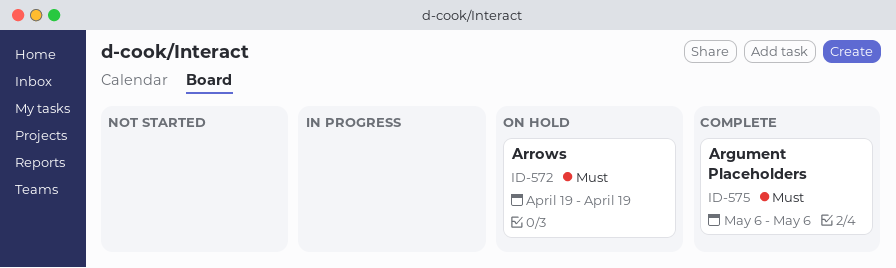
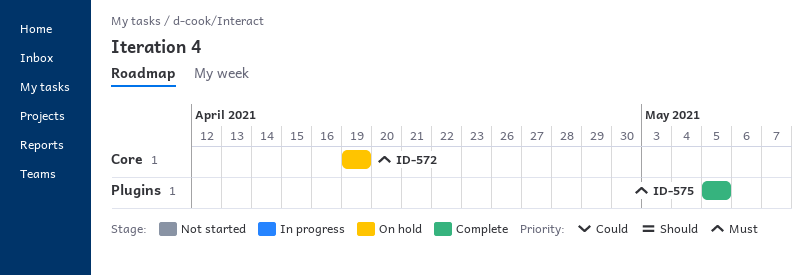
ID-575, start: May 6 -> May 5
ID-575, due: May 6 -> May 5

